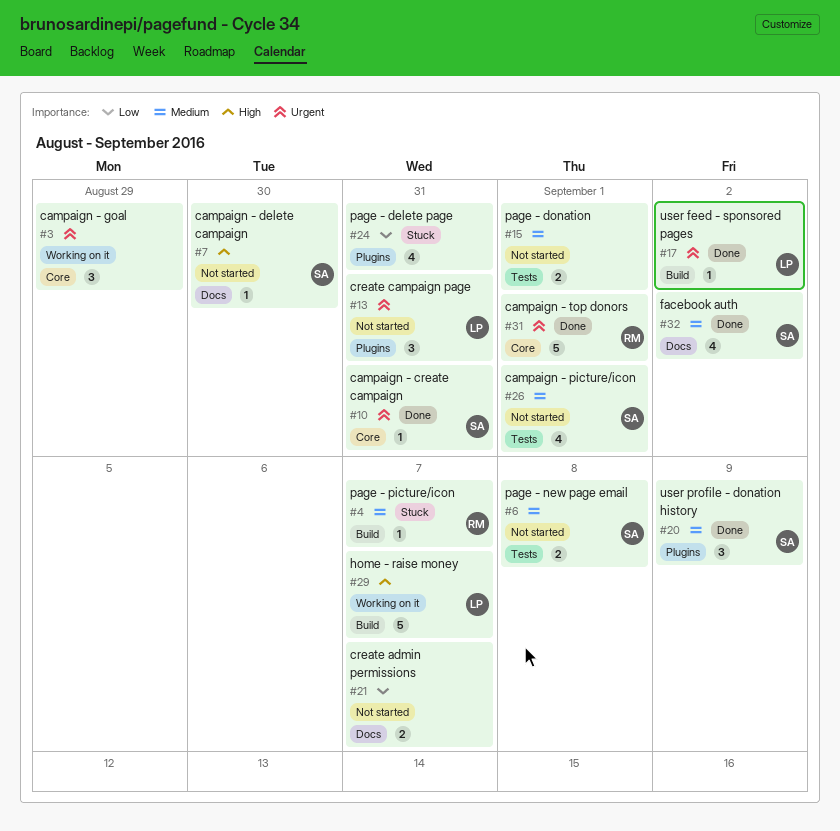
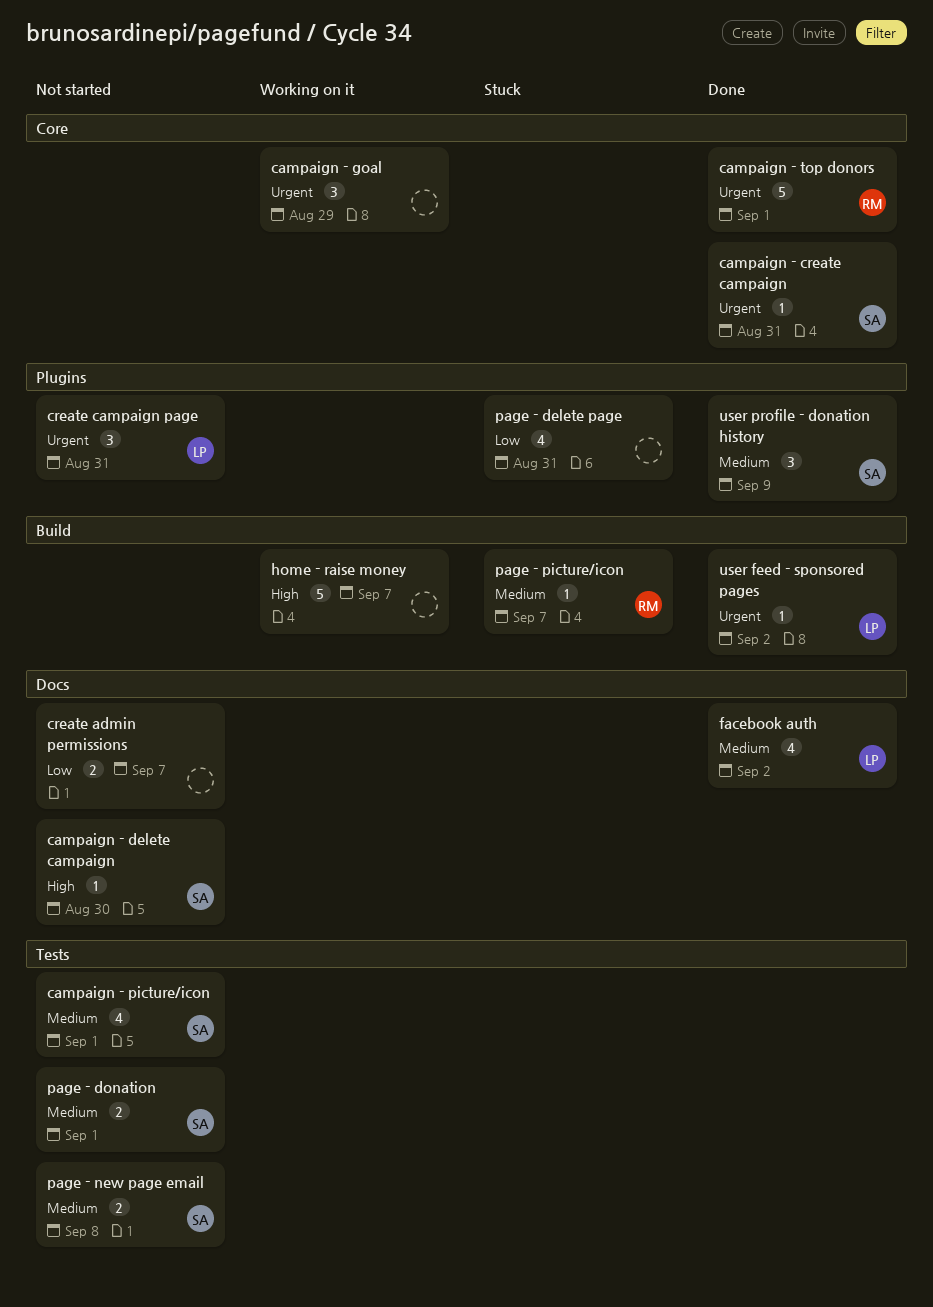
facebook auth, owner: SA -> LP
home - raise money, owner: LP -> none
page - donation, owner: none -> SA

